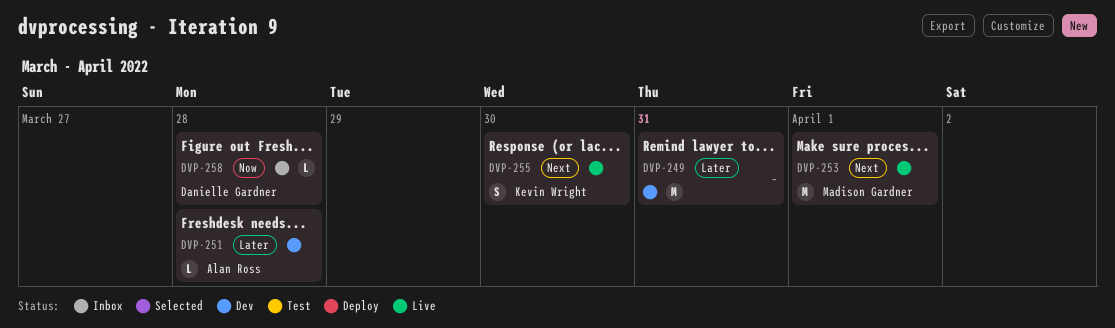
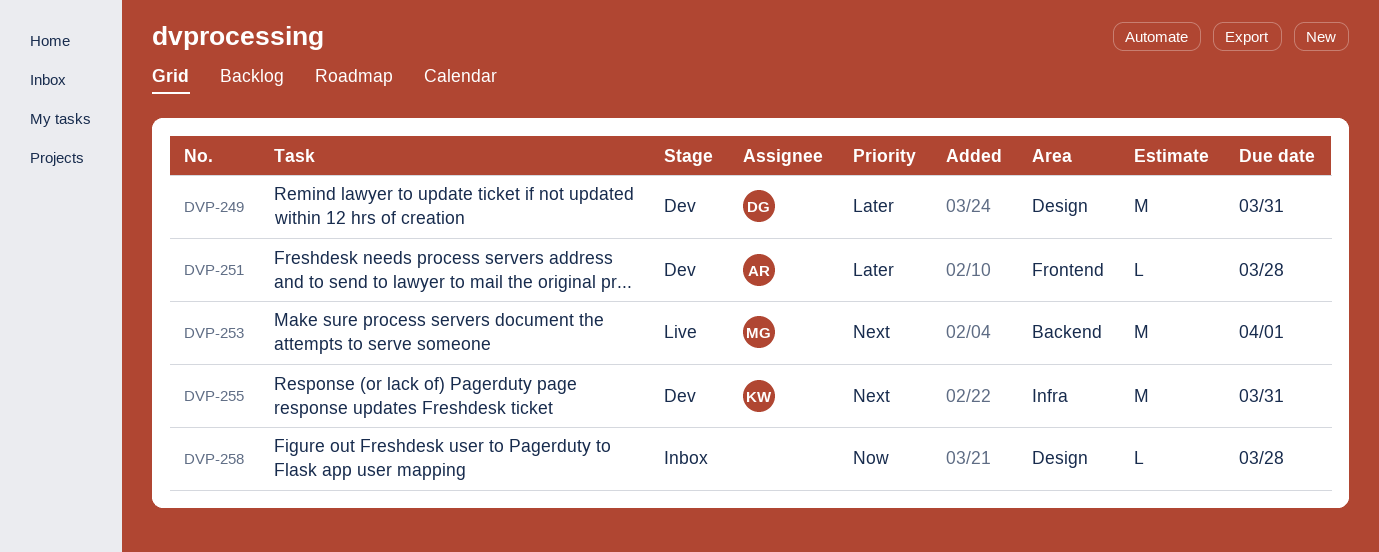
DVP-249, owner: none -> Danielle Gardner
DVP-255, status: Live -> Dev
DVP-255, estimate: S -> M
DVP-255, due: Mar 30 -> Mar 31
DVP-258, owner: Danielle Gardner -> none

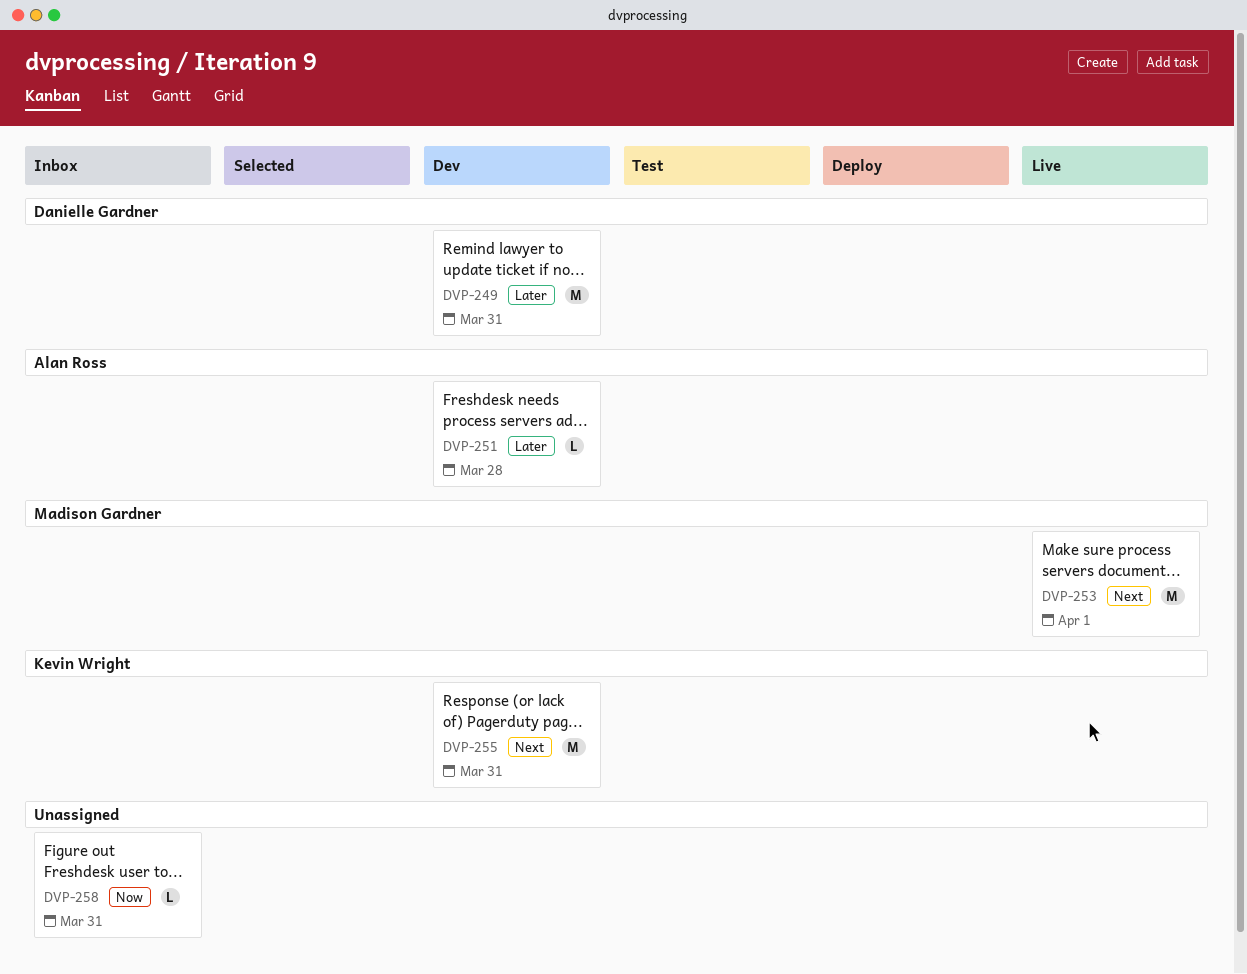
DVP-258, due: Mar 28 -> Mar 31

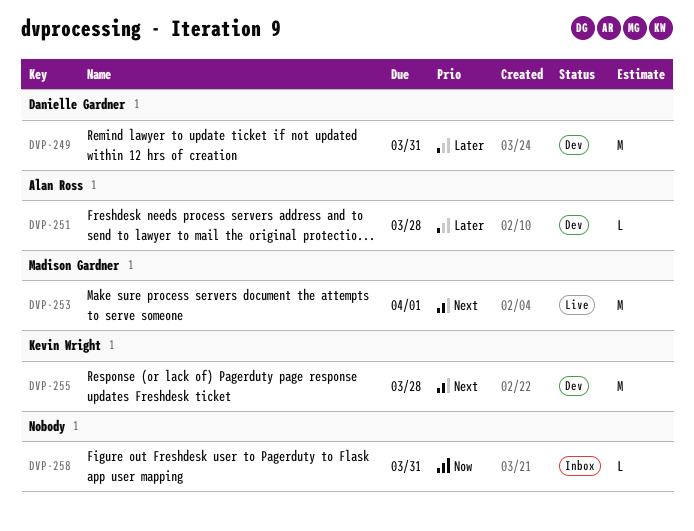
DVP-255, due: Mar 31 -> Mar 28

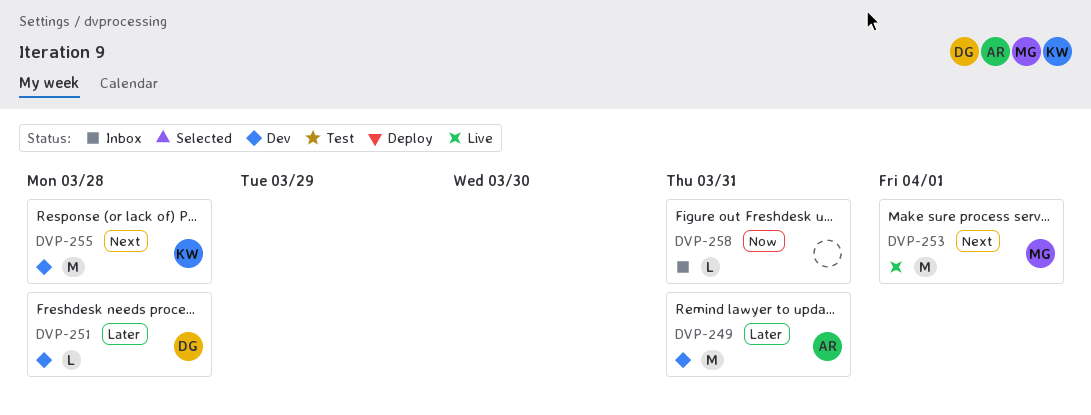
DVP-249, owner: Danielle Gardner -> Alan Ross
DVP-251, owner: Alan Ross -> Danielle Gardner

